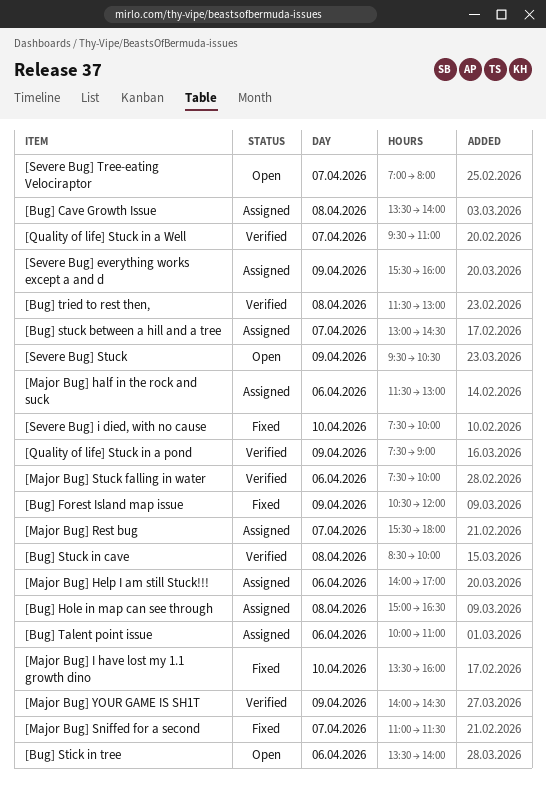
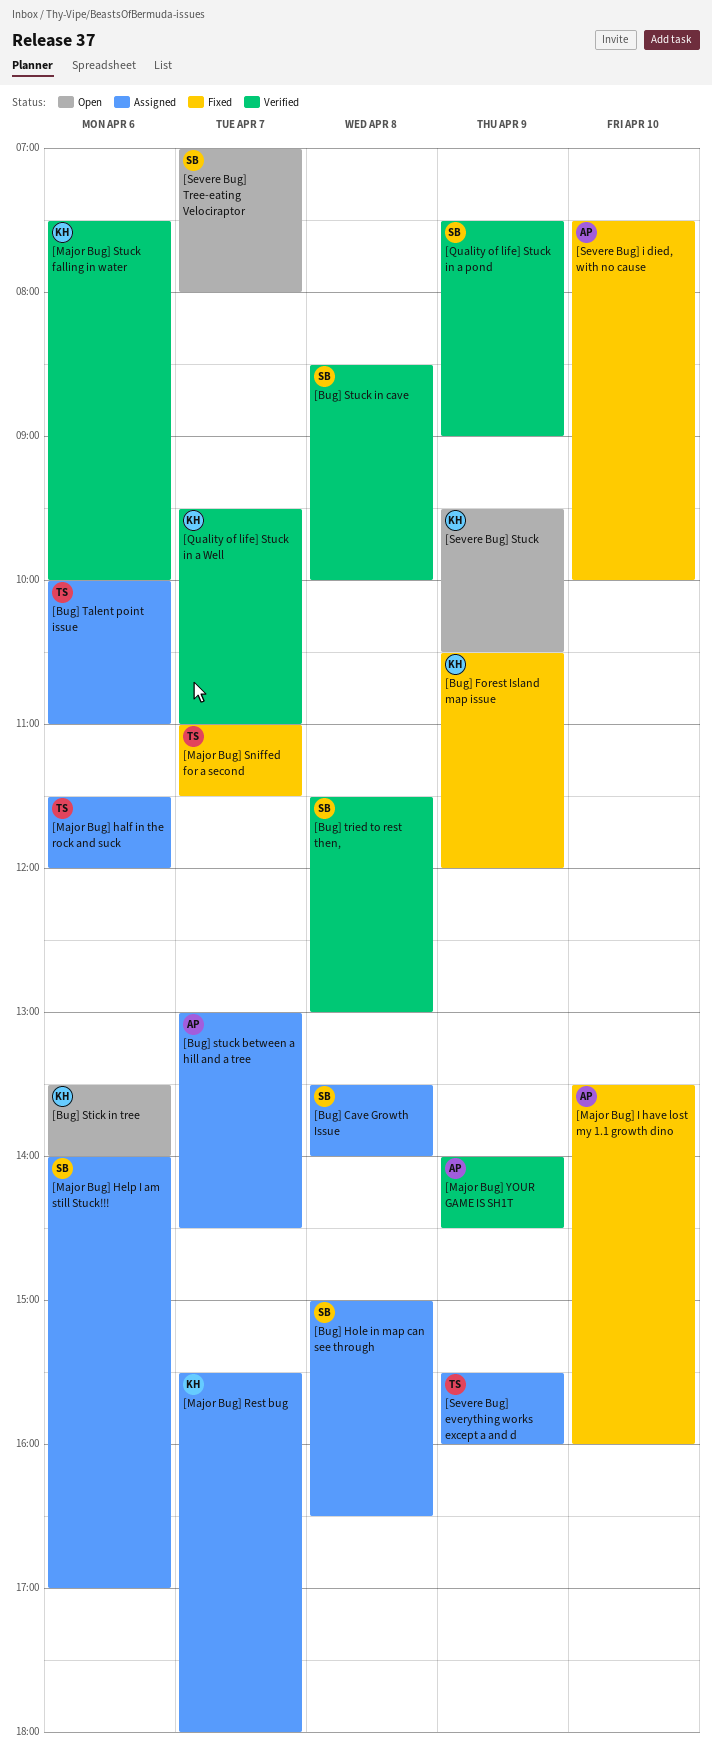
[Major Bug] half in the rock and suck, ends: 13:00 -> 12:00

